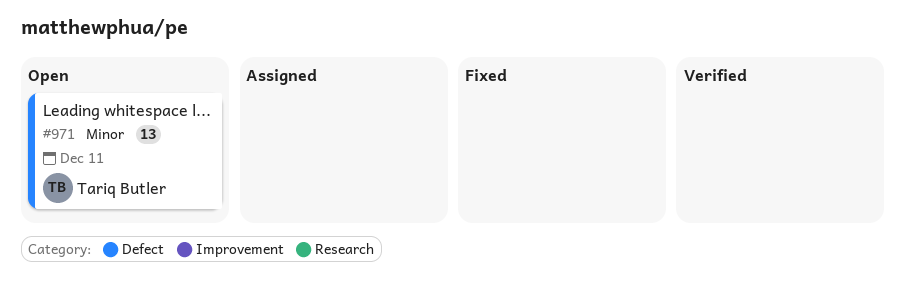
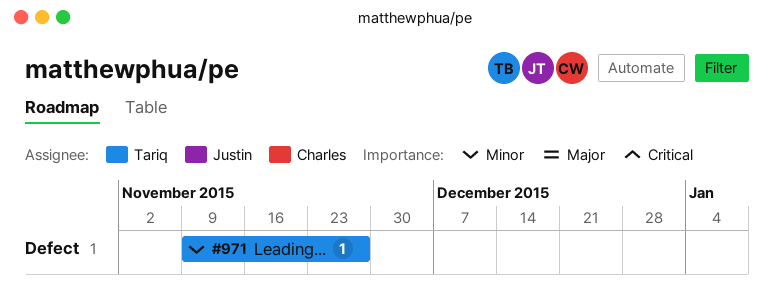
#971, estimate: 13 -> 1
#971, due: Dec 11 -> Nov 27

